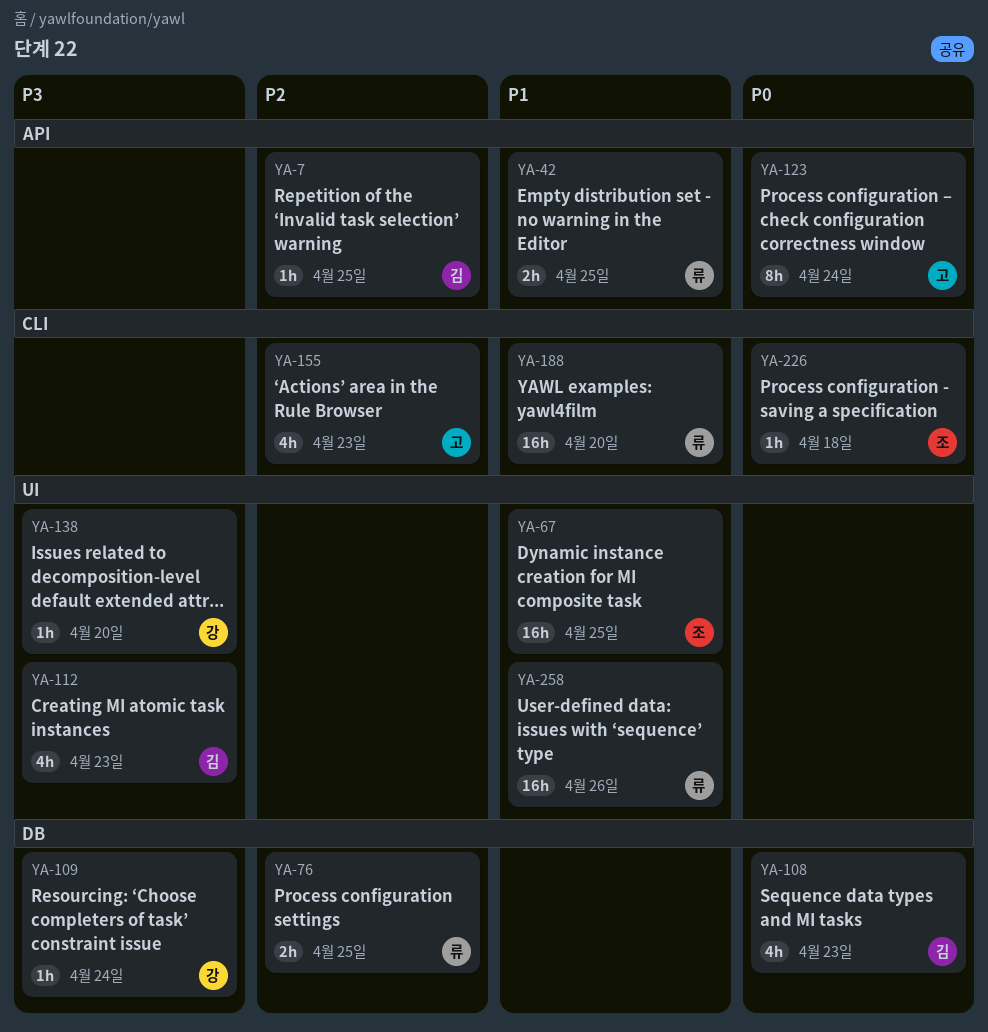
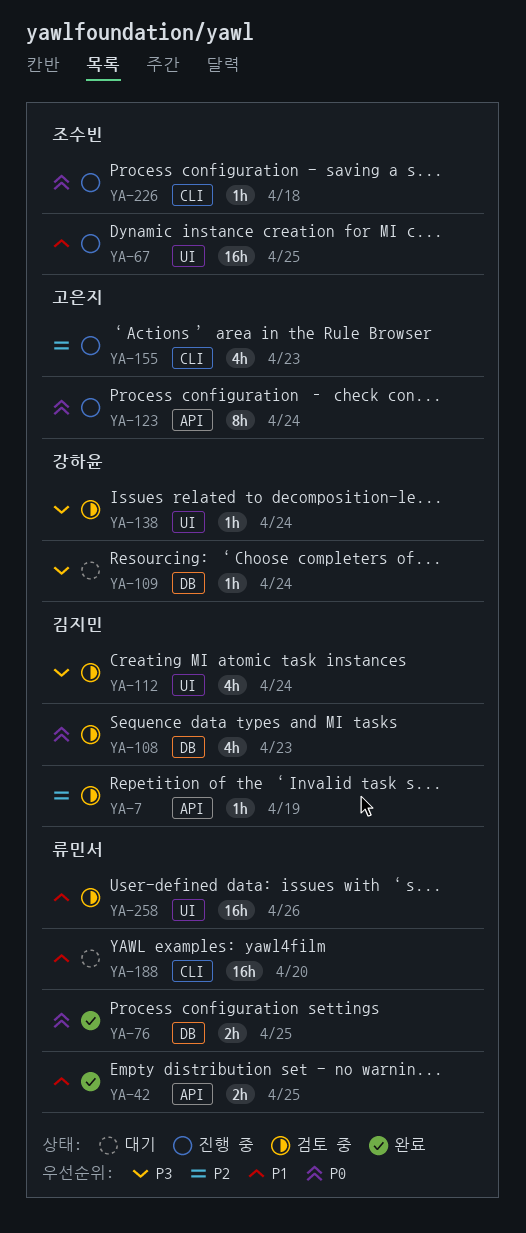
YA-7, due: Apr 25 -> Apr 19
YA-76, priority: P2 -> P0
YA-112, due: Apr 23 -> Apr 24
YA-138, due: Apr 20 -> Apr 24

